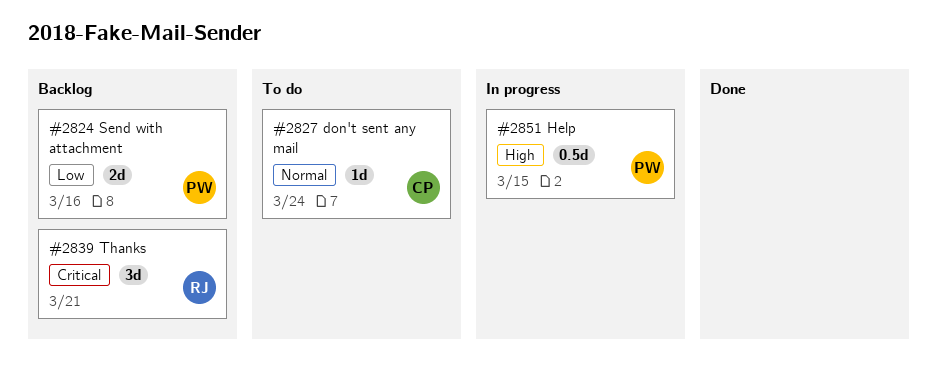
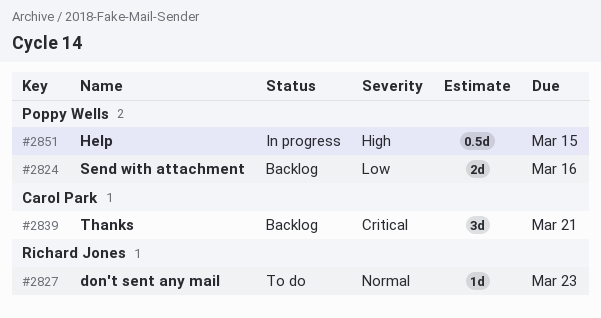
#2827, owner: Carol Park -> Richard Jones
#2827, due: Mar 24 -> Mar 23
#2839, owner: Richard Jones -> Carol Park

